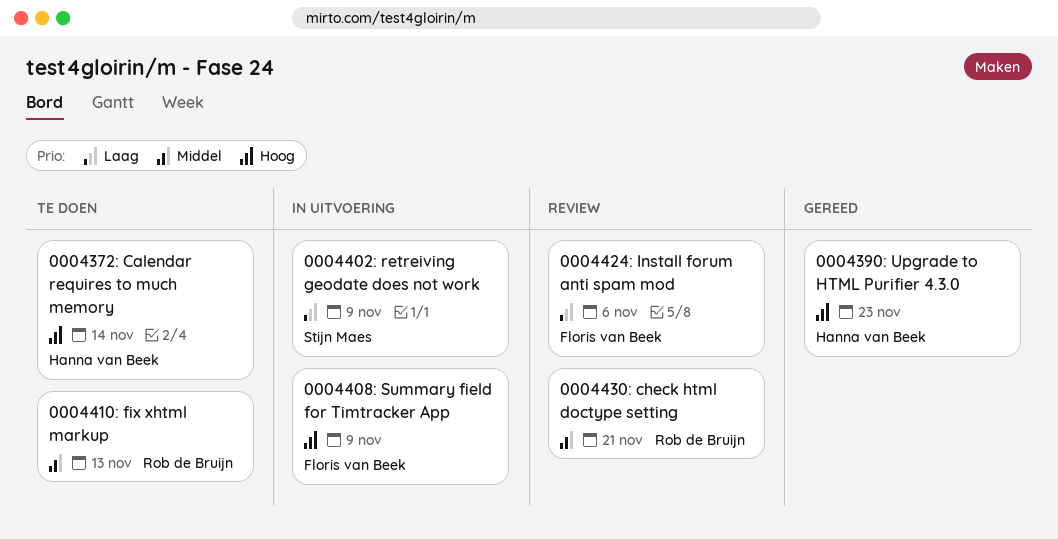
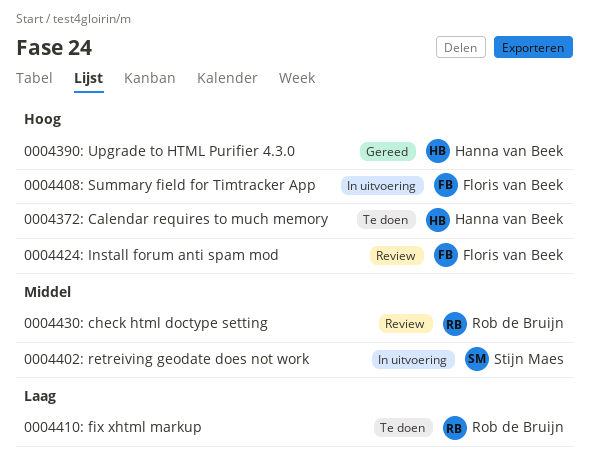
0004402: retreiving geodate does not work, priority: Laag -> Middel
0004410: fix xhtml markup, priority: Middel -> Laag
0004424: Install forum anti spam mod, priority: Laag -> Hoog

